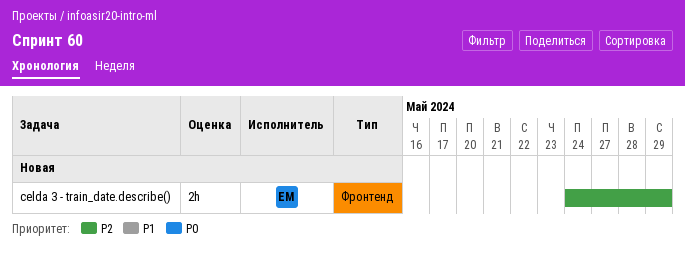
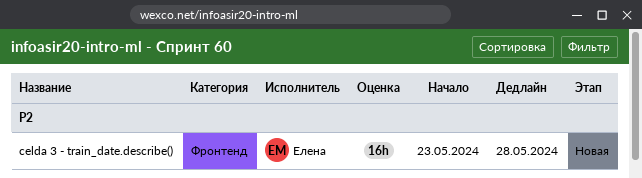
celda 3 - train_date.describe(), estimate: 2h -> 16h
celda 3 - train_date.describe(), start: May 24 -> May 23
celda 3 - train_date.describe(), due: May 29 -> May 28

